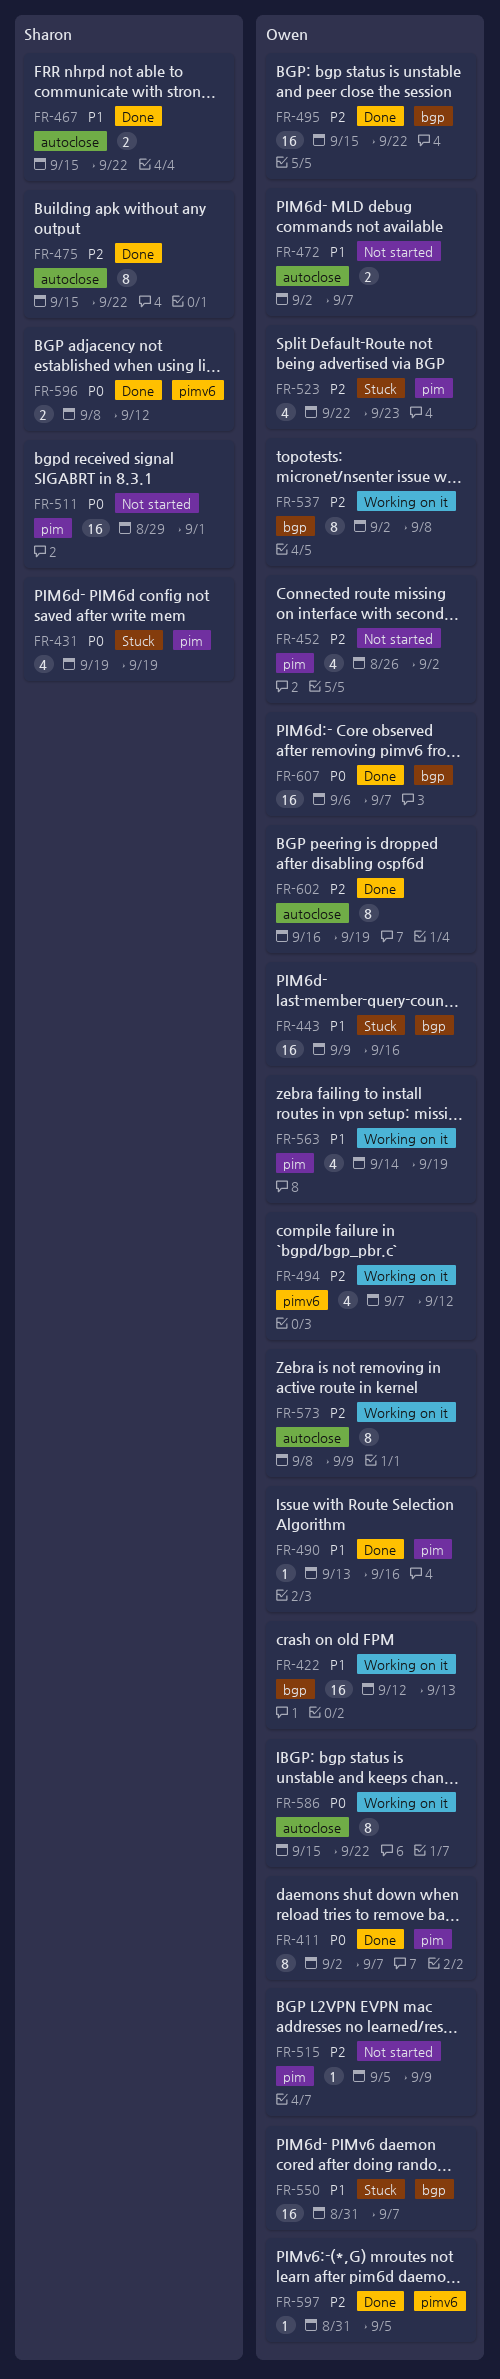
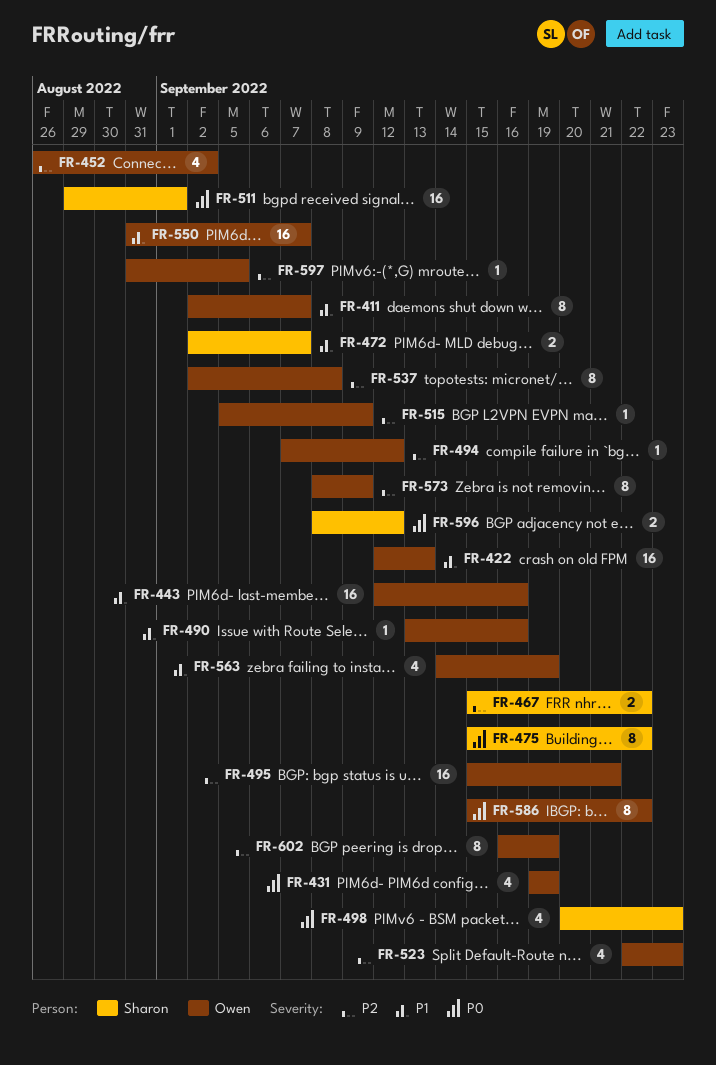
FR-411, priority: P0 -> P1
FR-431, owner: Sharon -> Owen
FR-443, start: Sep 9 -> Sep 12
FR-467, priority: P1 -> P2
FR-472, owner: Owen -> Sharon
FR-475, priority: P2 -> P0
FR-494, estimate: 4 -> 1
FR-495, due: Sep 22 -> Sep 21
FR-498: none -> present
FR-607: present -> none

